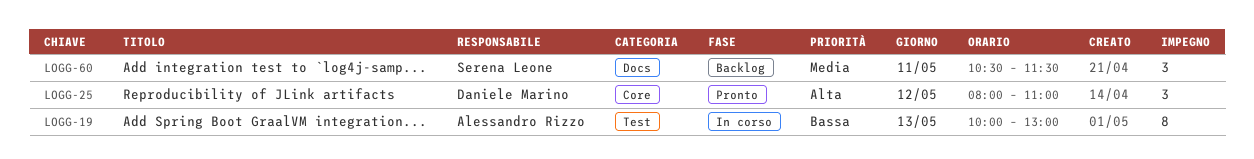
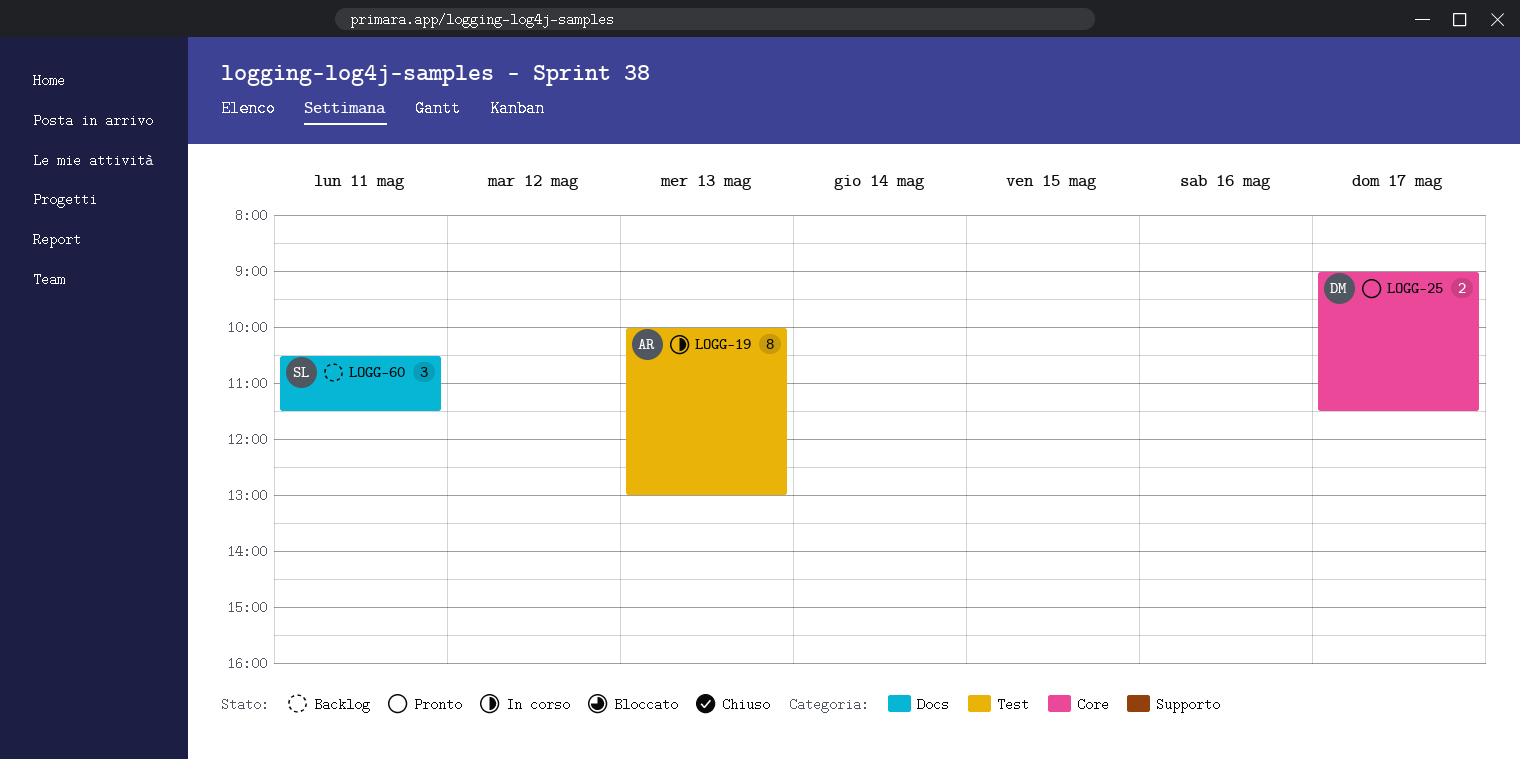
LOGG-25, estimate: 3 -> 2
LOGG-25, day: May 12 -> May 17
LOGG-25, begins: 08:00 -> 09:00
LOGG-25, ends: 11:00 -> 11:30

